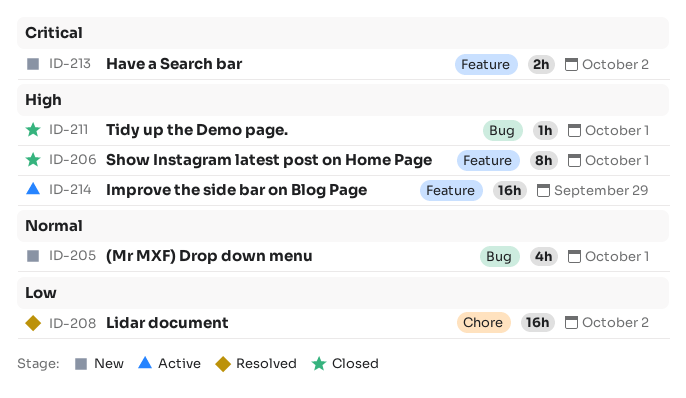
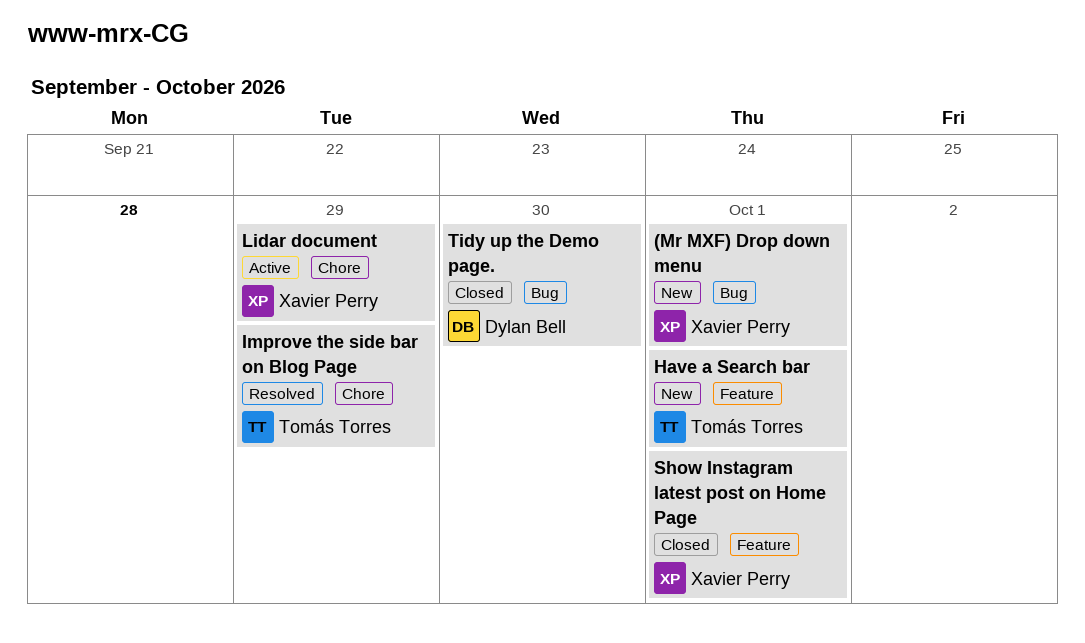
Have a Search bar, due: Oct 2 -> Oct 1
Improve the side bar on Blog Page, status: Active -> Resolved
Improve the side bar on Blog Page, label: Feature -> Chore
Lidar document, status: Resolved -> Active
Lidar document, due: Oct 2 -> Sep 29
Tidy up the Demo page., due: Oct 1 -> Sep 30

